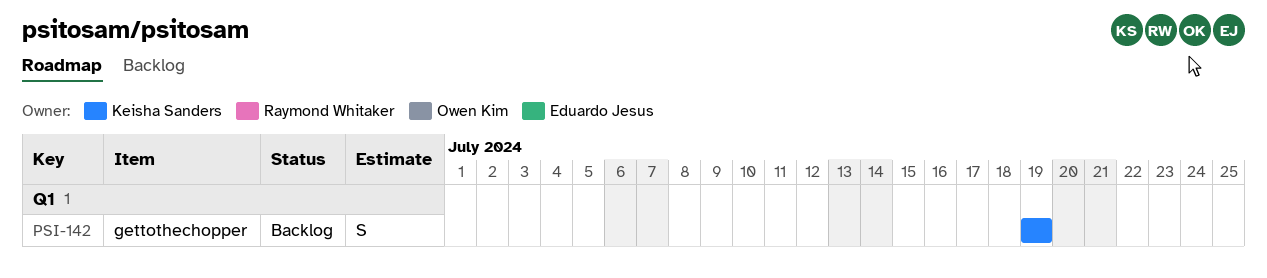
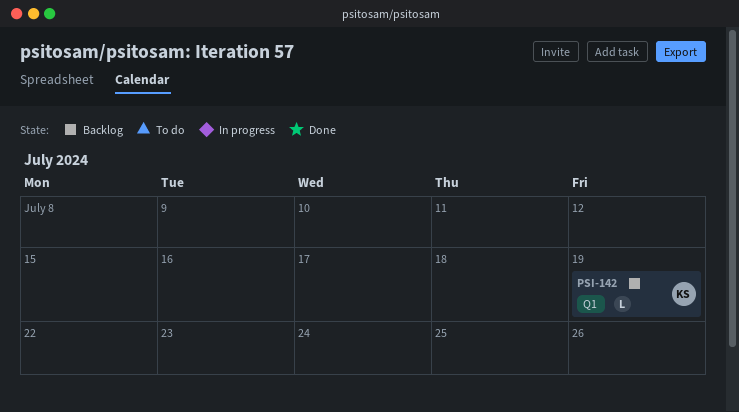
PSI-142, estimate: S -> L

